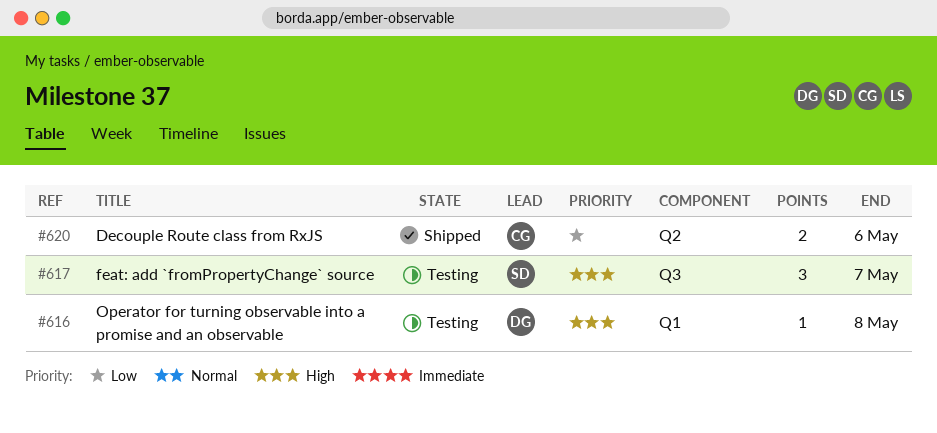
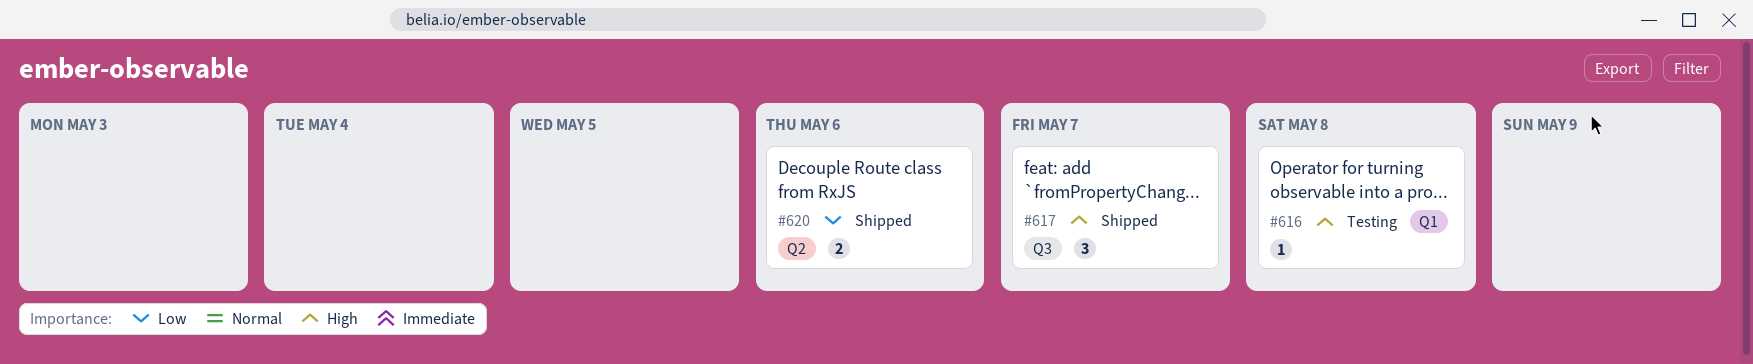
#617, status: Testing -> Shipped

